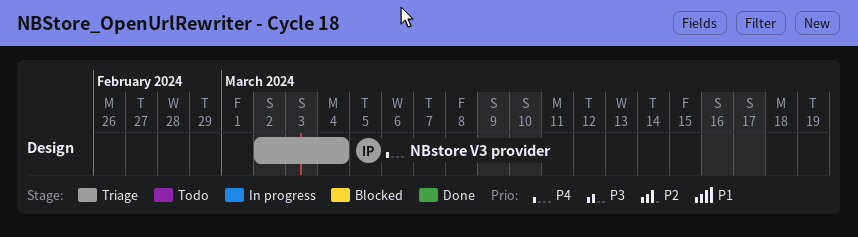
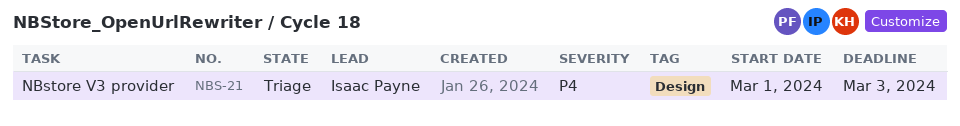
NBstore V3 provider, start: Mar 2 -> Mar 1
NBstore V3 provider, due: Mar 4 -> Mar 3

